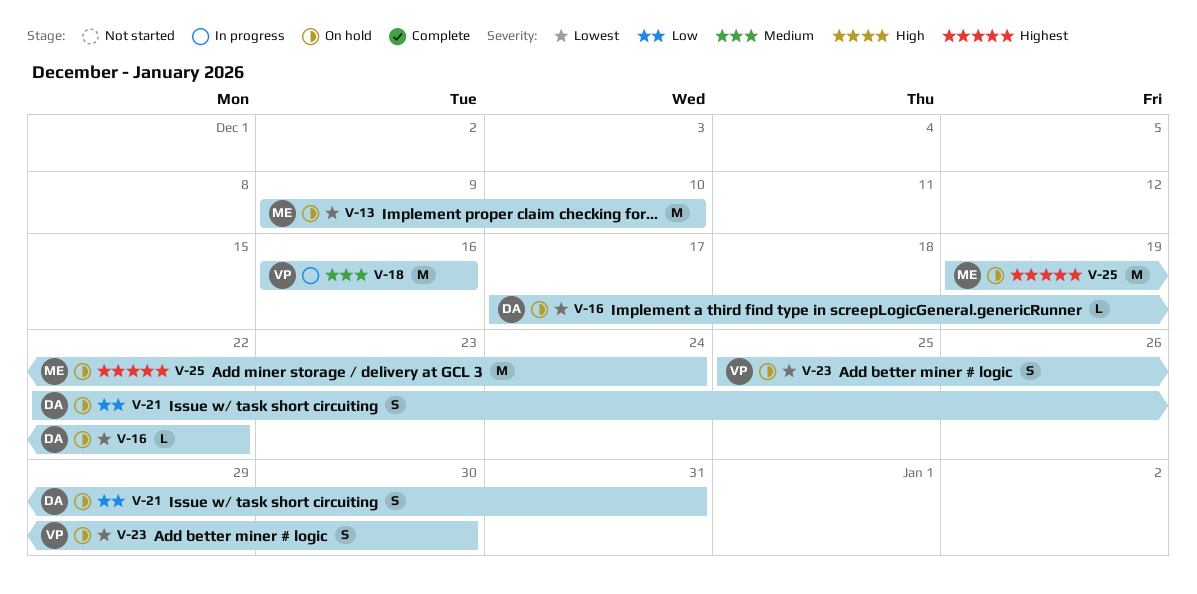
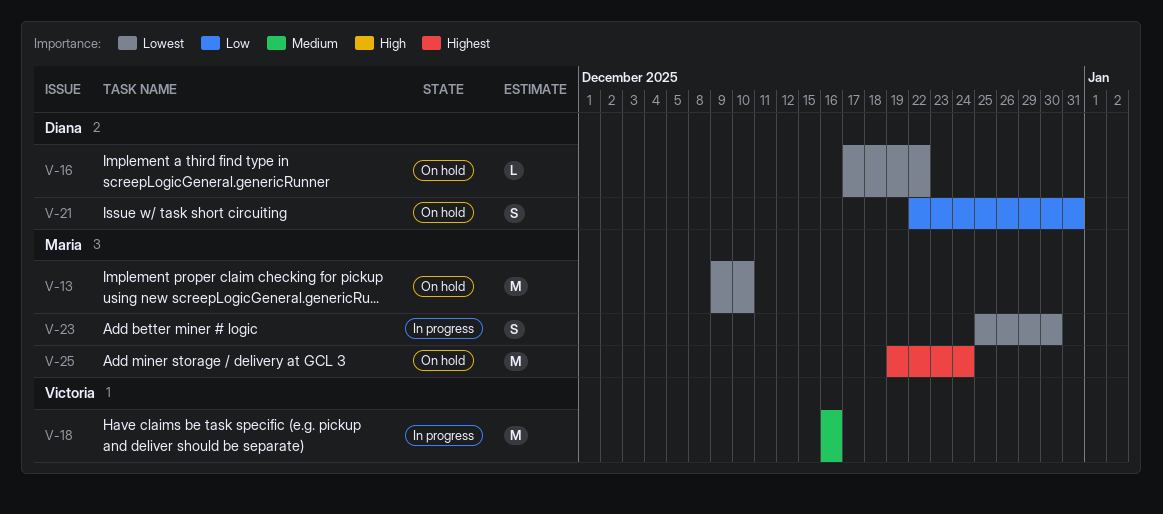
V-23, status: On hold -> In progress
V-23, owner: Victoria -> Maria

